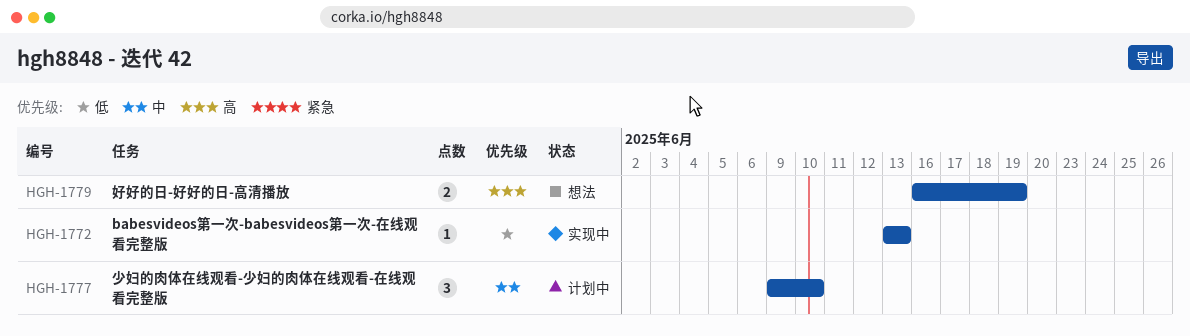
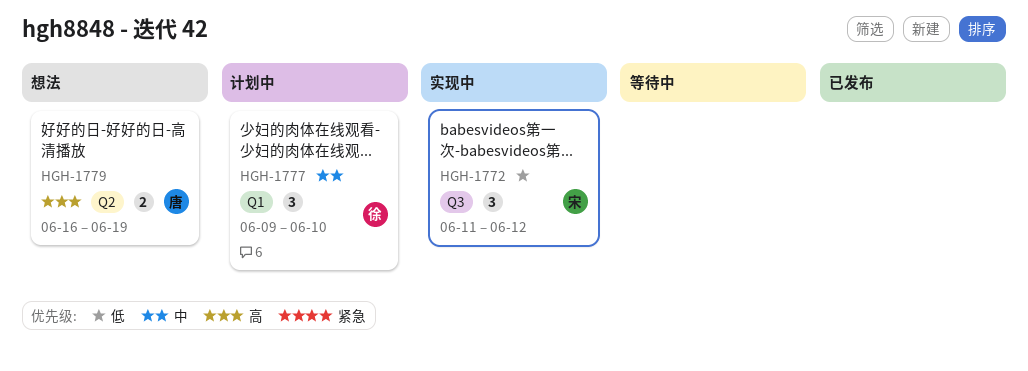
HGH-1772, estimate: 1 -> 3
HGH-1772, start: Jun 13 -> Jun 11
HGH-1772, due: Jun 13 -> Jun 12

